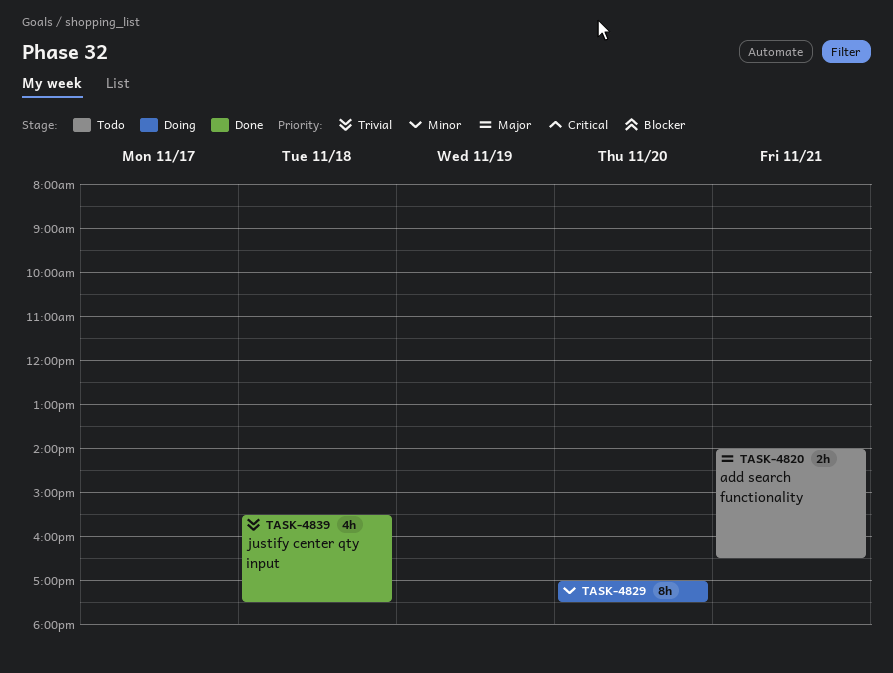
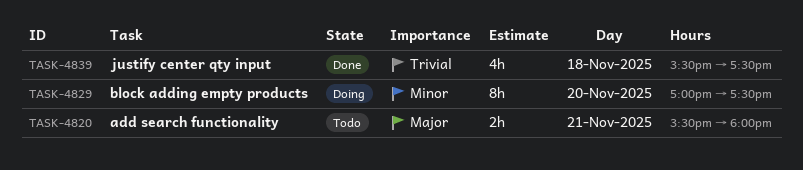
TASK-4820, begins: 14:00 -> 15:30
TASK-4820, ends: 16:30 -> 18:00

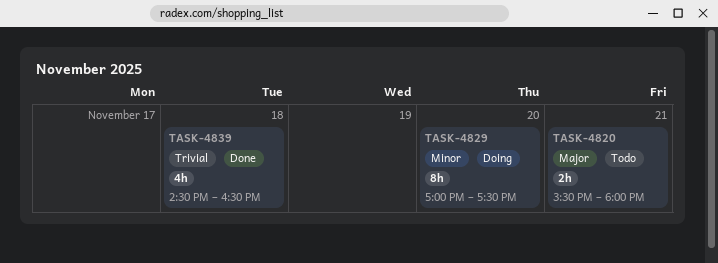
TASK-4839, begins: 15:30 -> 14:30
TASK-4839, ends: 17:30 -> 16:30

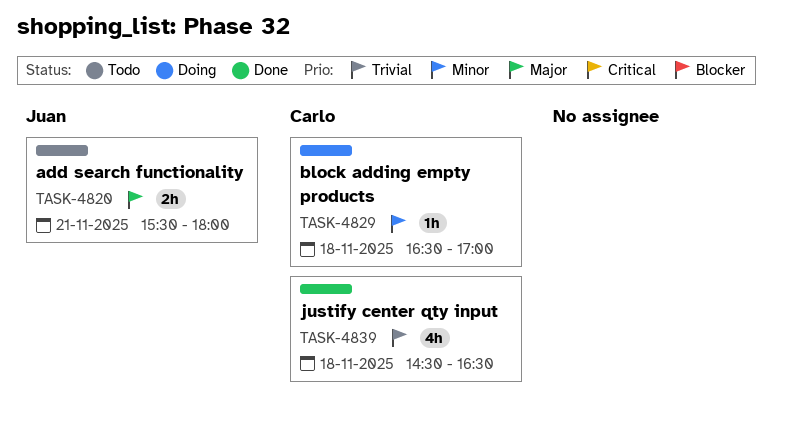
TASK-4829, estimate: 8h -> 1h
TASK-4829, day: Nov 20 -> Nov 18
TASK-4829, begins: 17:00 -> 16:30
TASK-4829, ends: 17:30 -> 17:00

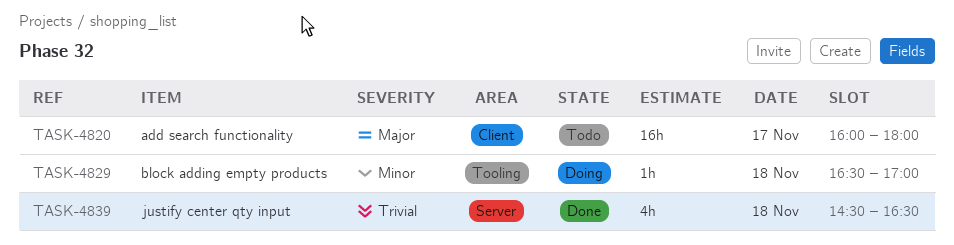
TASK-4820, estimate: 2h -> 16h
TASK-4820, day: Nov 21 -> Nov 17
TASK-4820, begins: 15:30 -> 16:00

